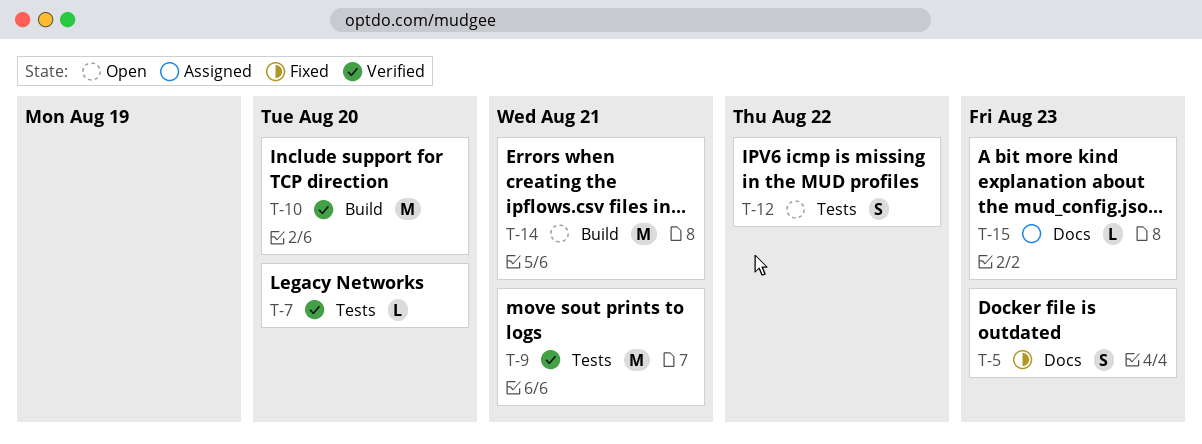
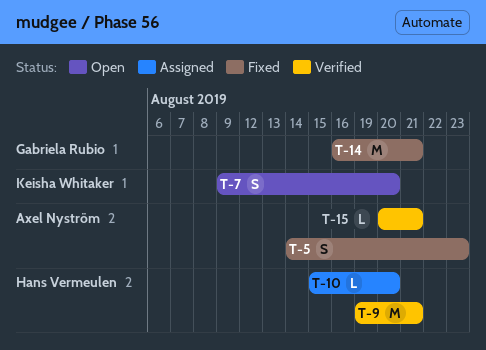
T-7, status: Verified -> Open
T-7, estimate: L -> S
T-10, status: Verified -> Assigned
T-10, estimate: M -> L
T-12: present -> none
T-14, status: Open -> Fixed
T-15, status: Assigned -> Verified
T-15, due: Aug 23 -> Aug 21

